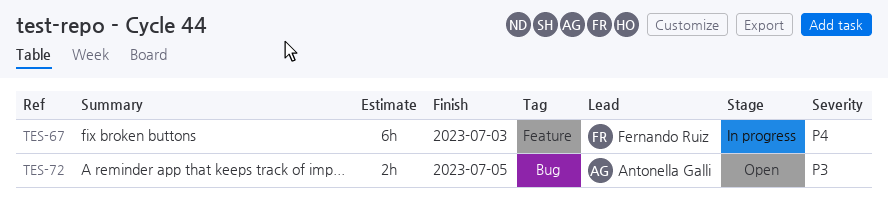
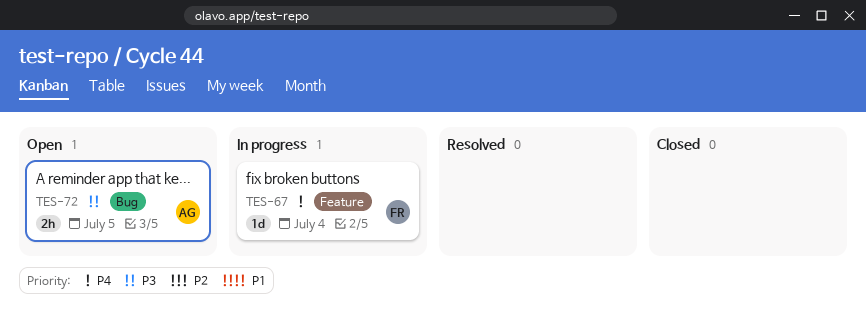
TES-67, estimate: 6h -> 1d
TES-67, due: Jul 3 -> Jul 4

